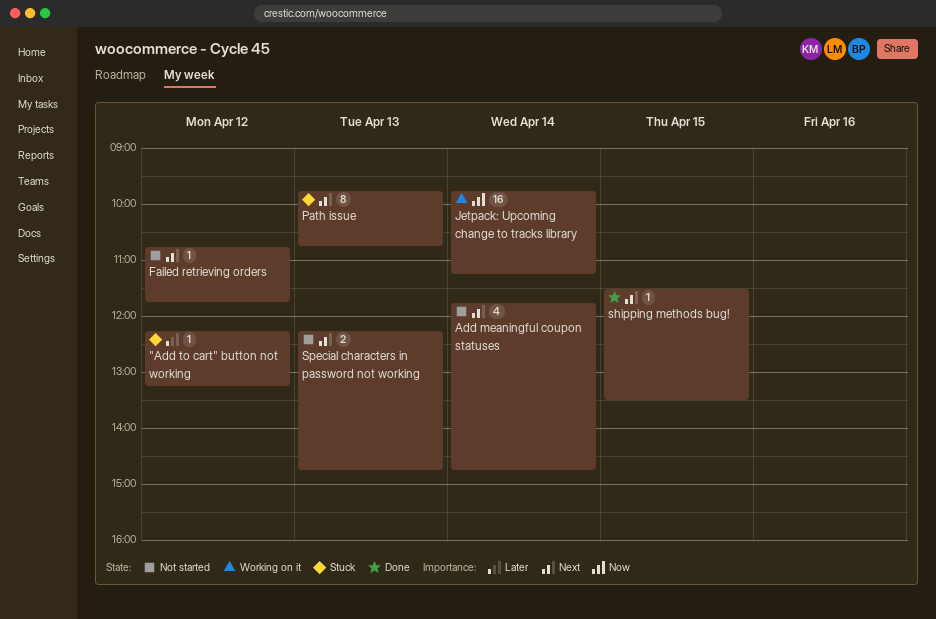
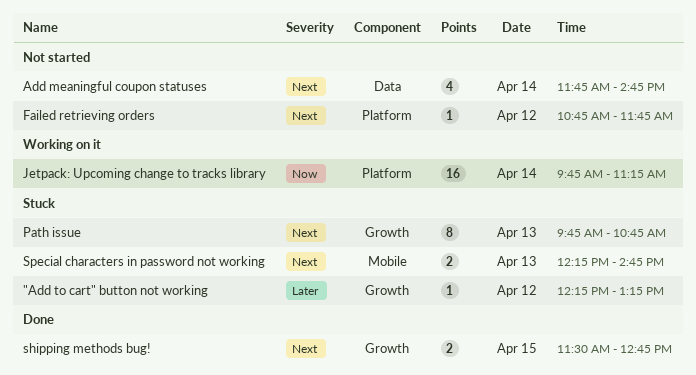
shipping methods bug!, estimate: 1 -> 2
shipping methods bug!, ends: 13:30 -> 12:45
Special characters in password not working, status: Not started -> Stuck

